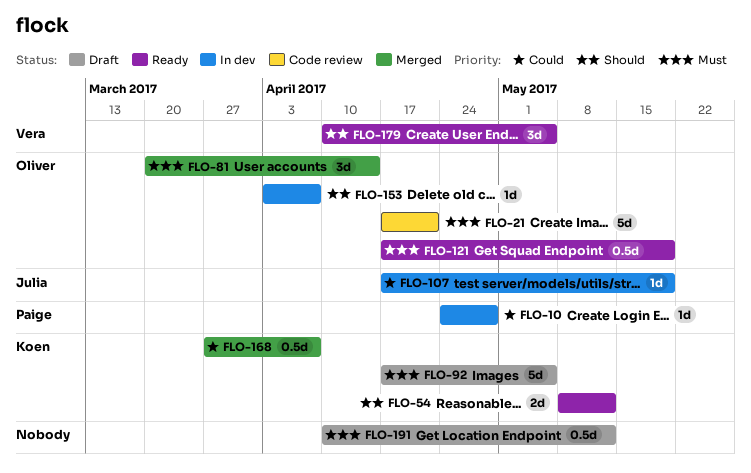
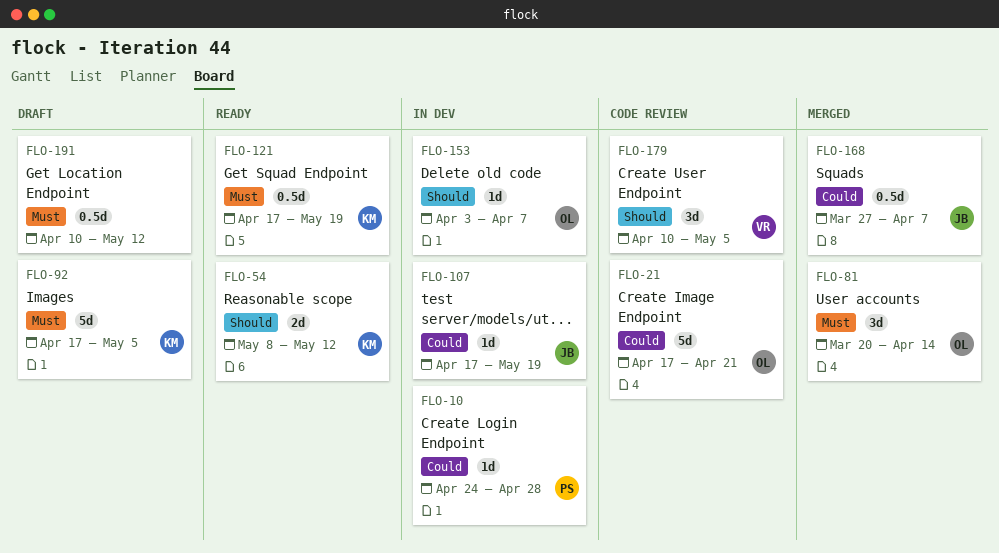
FLO-21, priority: Must -> Could
FLO-121, owner: Oliver -> Koen
FLO-168, owner: Koen -> Julia
FLO-179, status: Ready -> Code review

